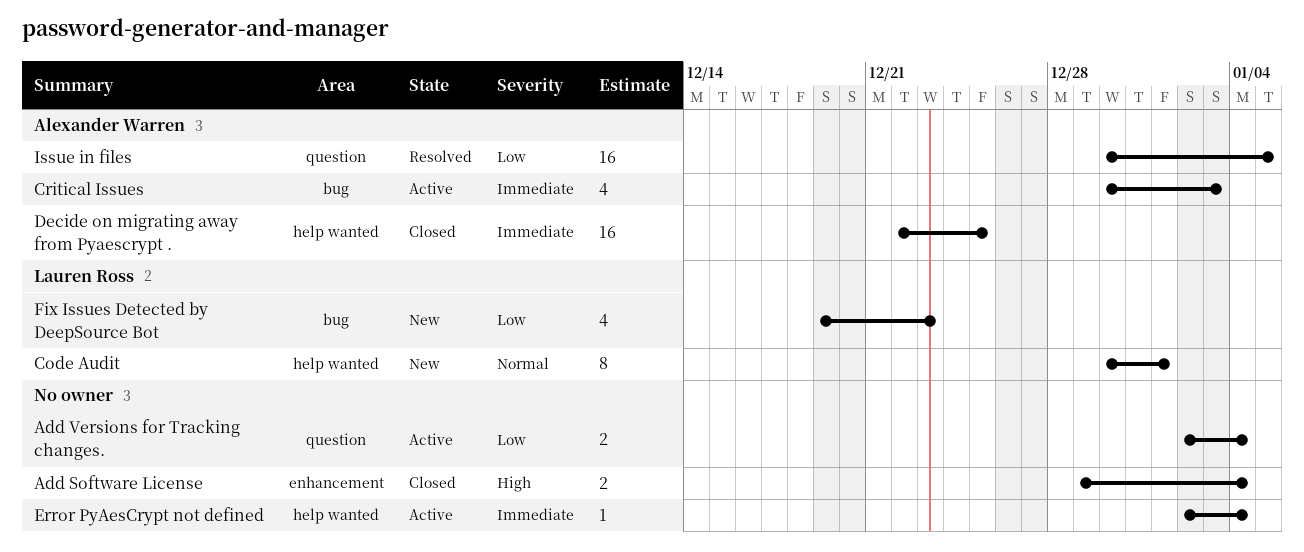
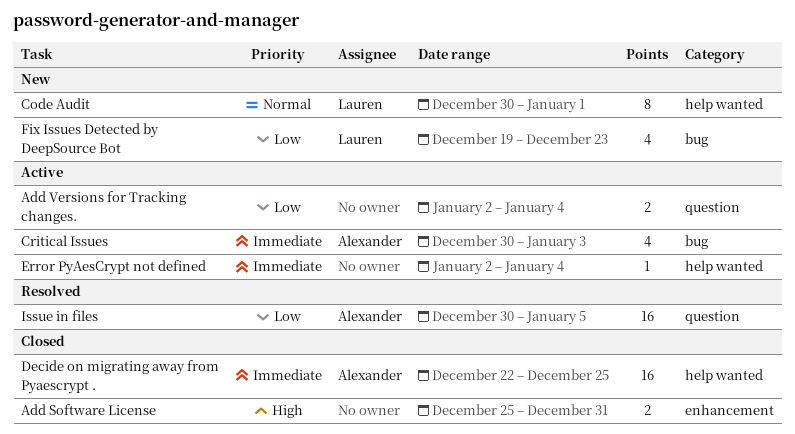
Add Software License, start: Dec 29 -> Dec 25
Add Software License, due: Jan 4 -> Dec 31

